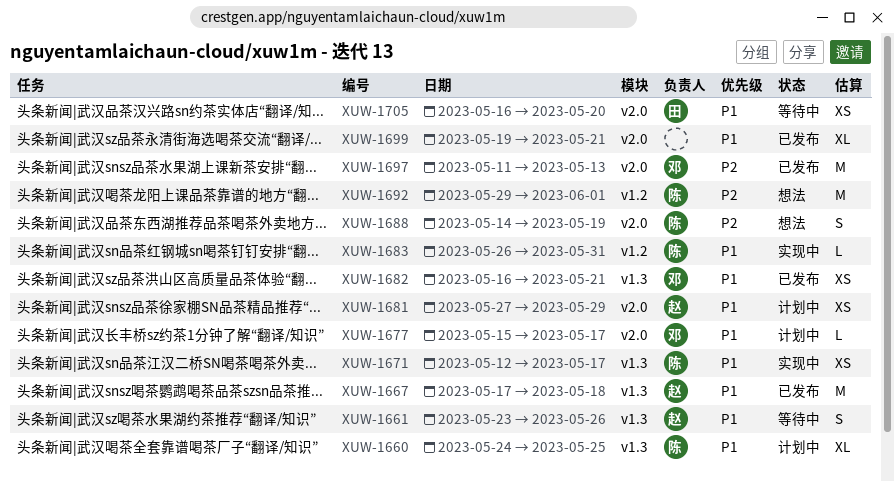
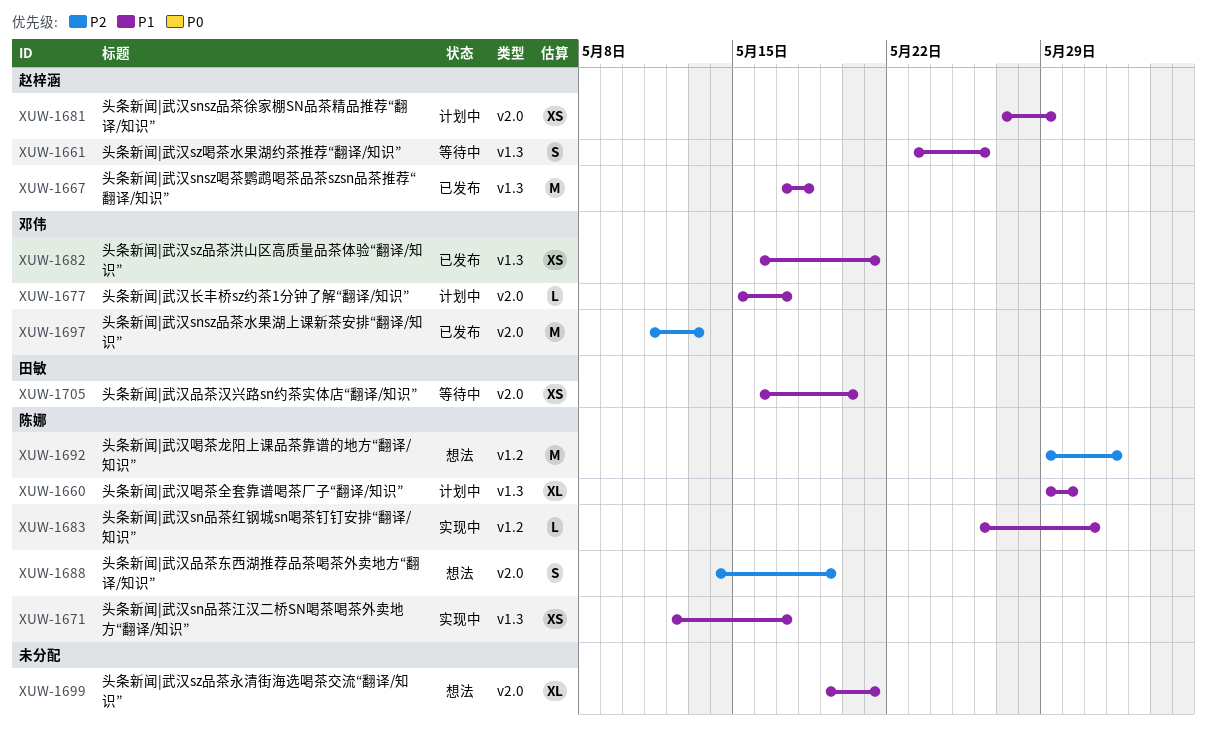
XUW-1660, start: May 24 -> May 29
XUW-1660, due: May 25 -> May 30
XUW-1699, status: 已发布 -> 想法

